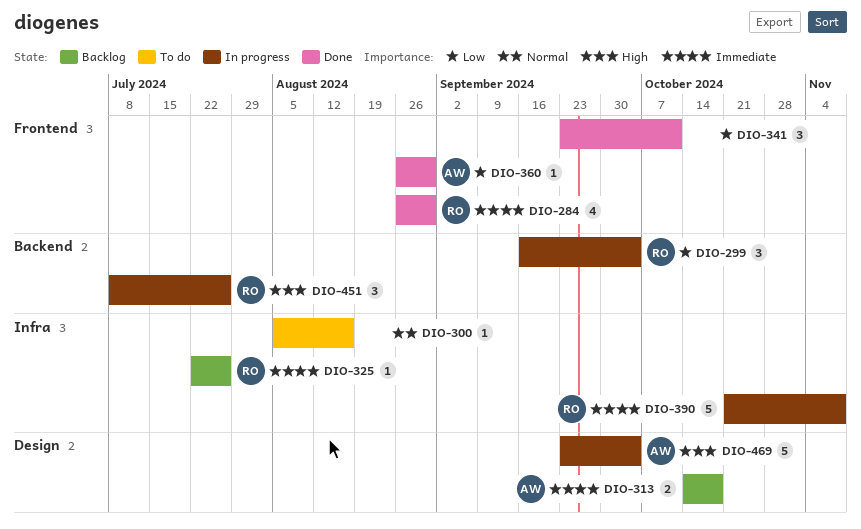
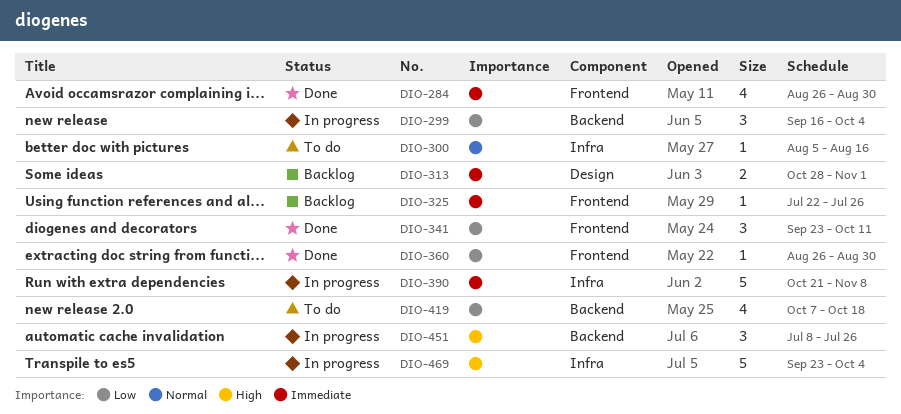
DIO-313, start: Oct 14 -> Oct 28
DIO-313, due: Oct 18 -> Nov 1
DIO-325, label: Infra -> Frontend
DIO-419: none -> present
DIO-469, label: Design -> Infra

